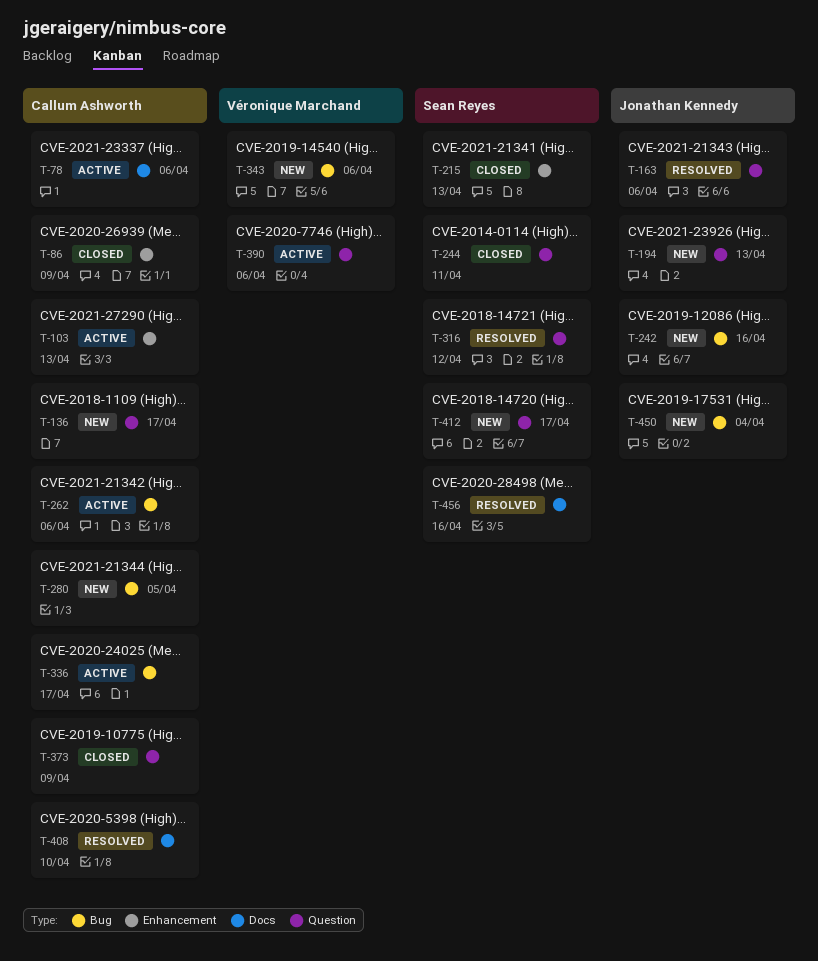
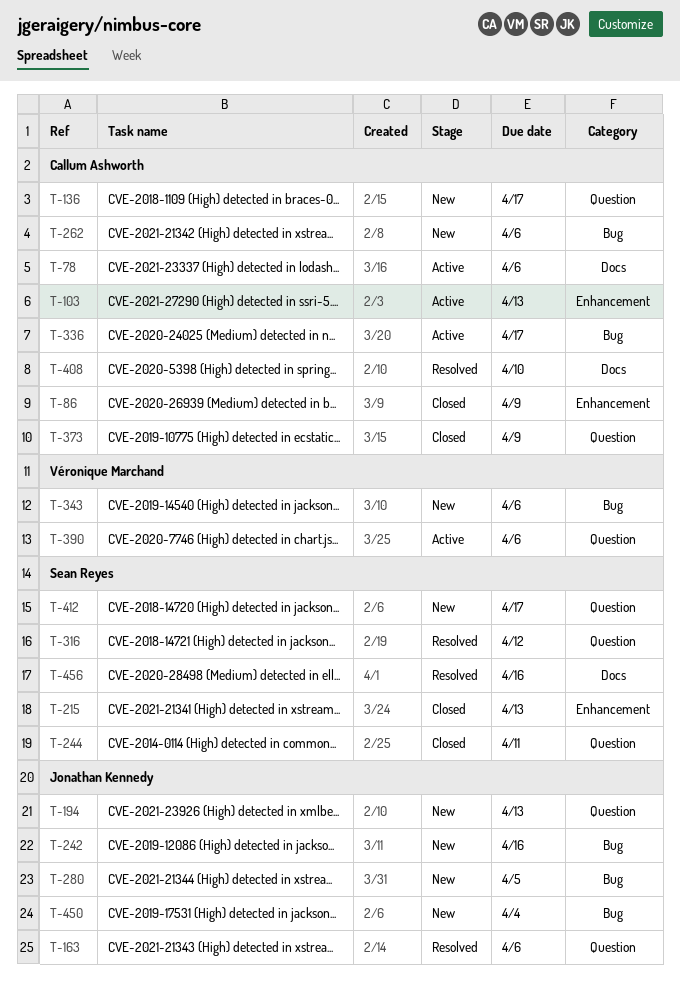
T-262, status: Active -> New
T-280, owner: Callum Ashworth -> Jonathan Kennedy

